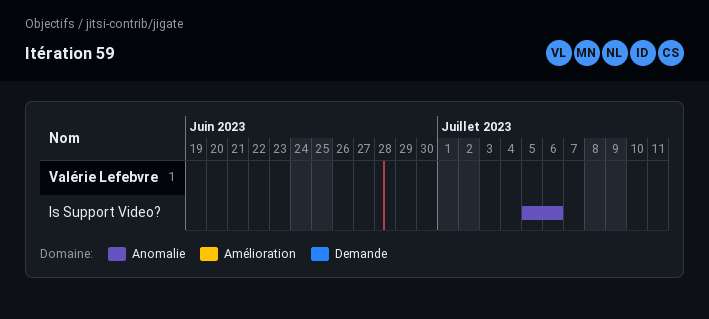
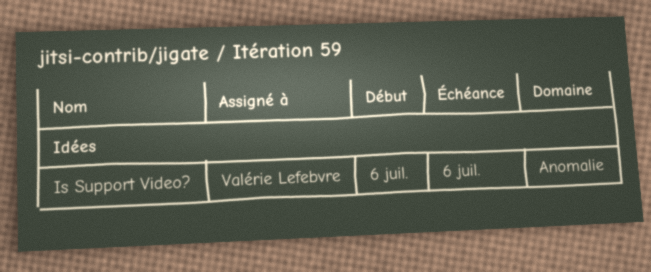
Is Support Video?, start: Jul 5 -> Jul 6

